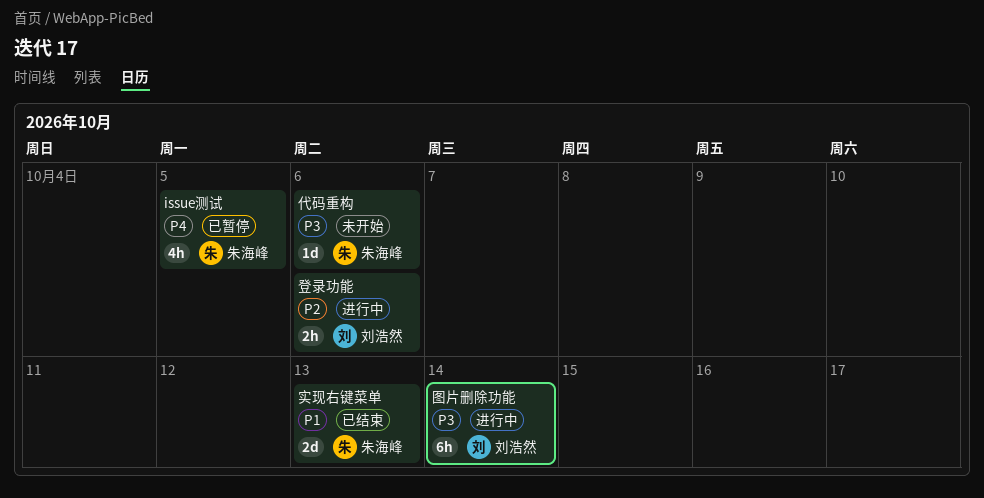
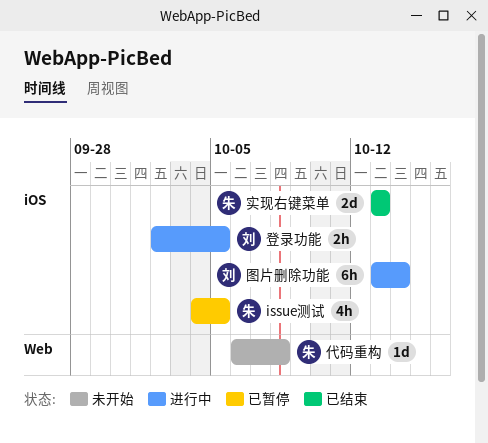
代码重构, due: Oct 6 -> Oct 8
登录功能, due: Oct 6 -> Oct 5

